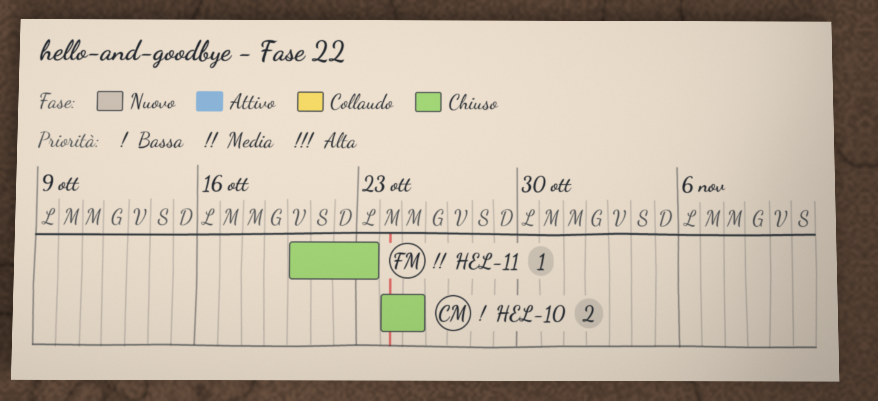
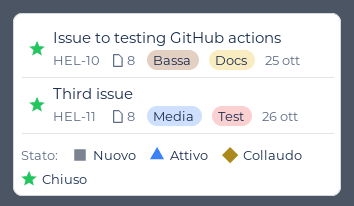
HEL-11, due: Oct 23 -> Oct 26

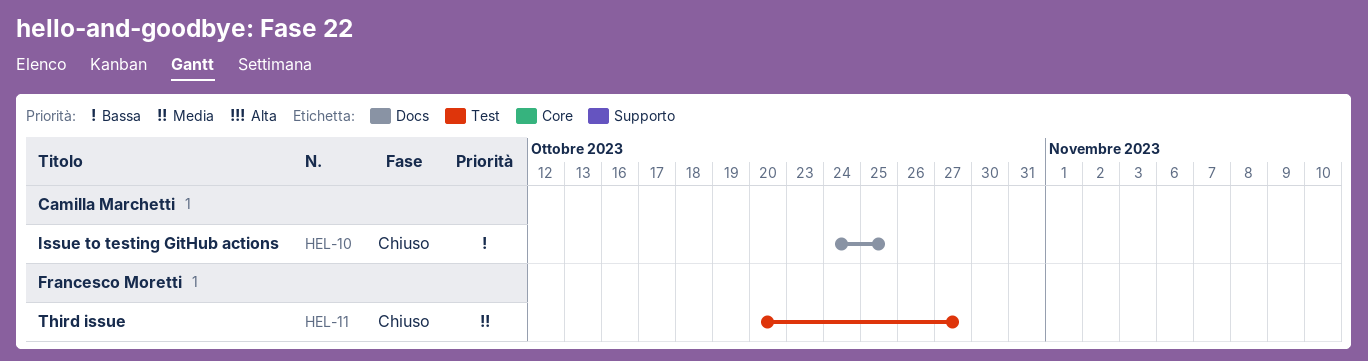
HEL-11, due: Oct 26 -> Oct 27

